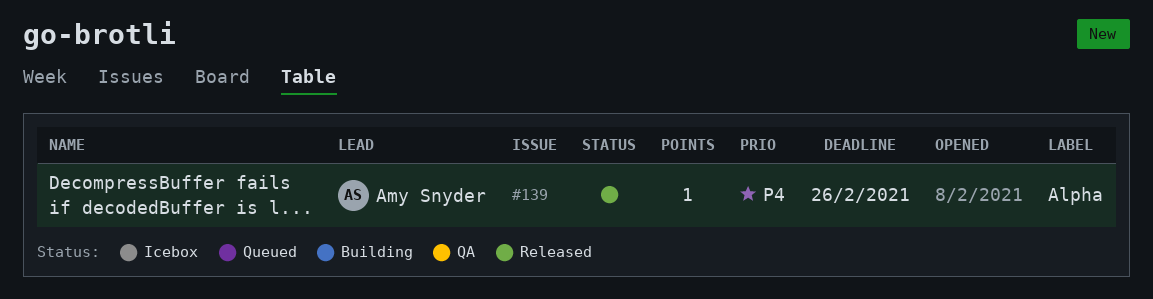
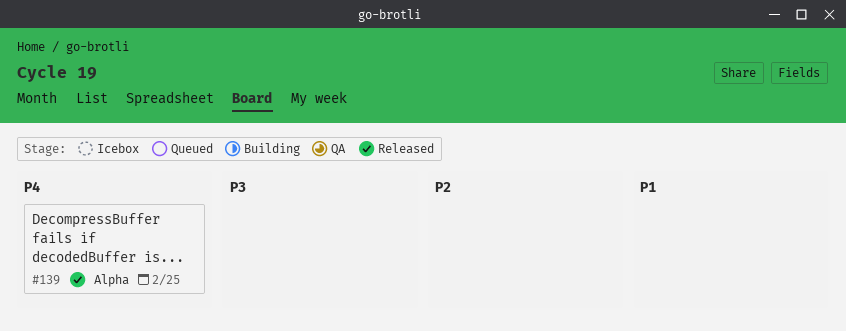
#139, due: Feb 26 -> Feb 25

